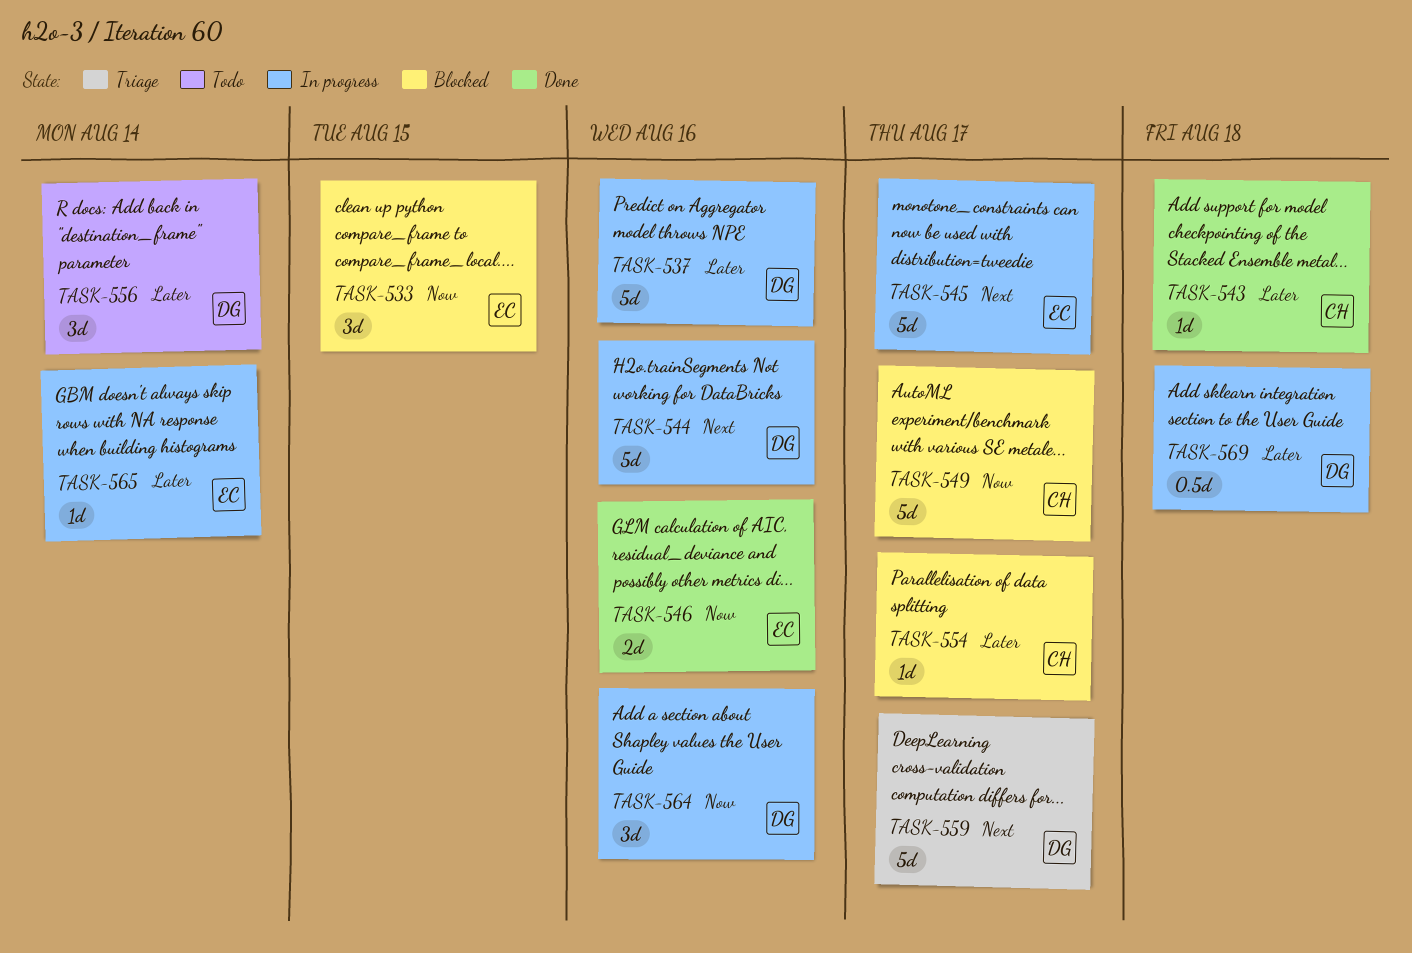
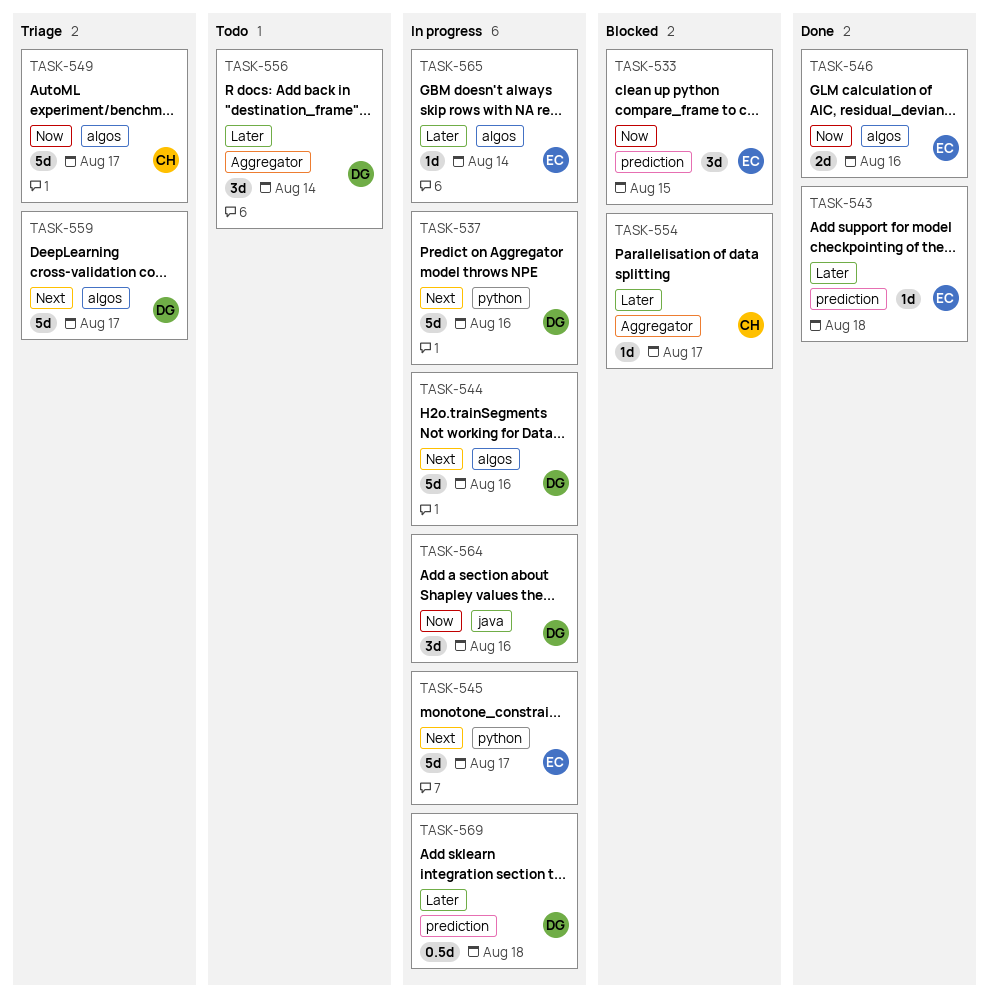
TASK-537, priority: Later -> Next
TASK-543, owner: CH -> EC
TASK-549, status: Blocked -> Triage

